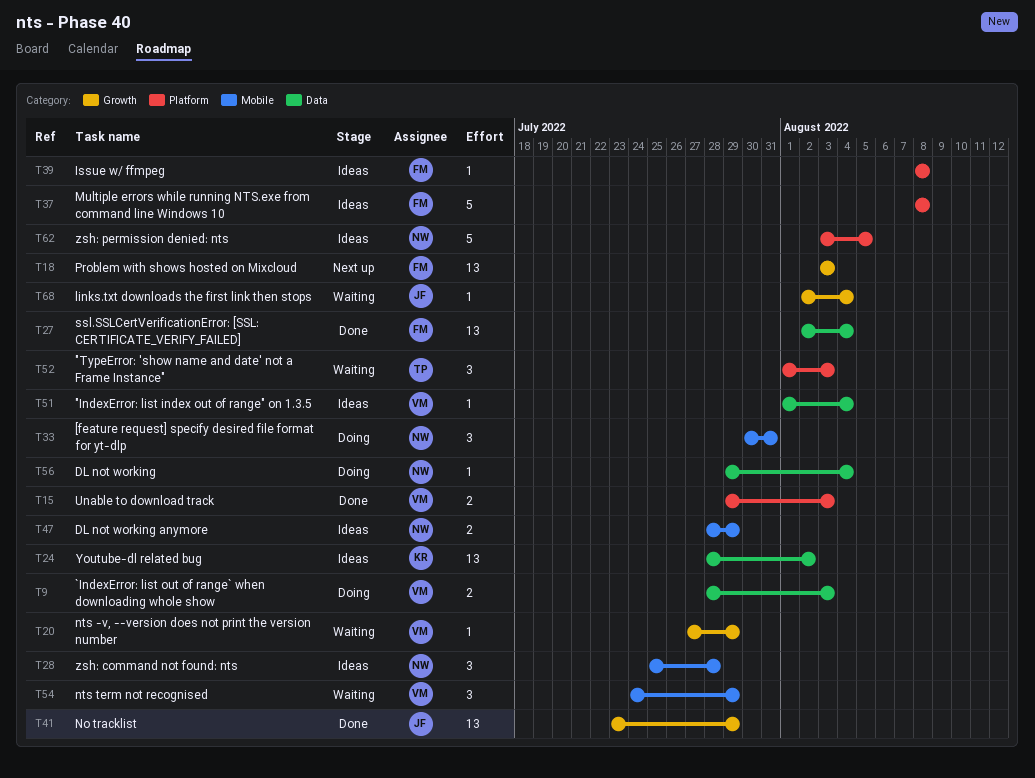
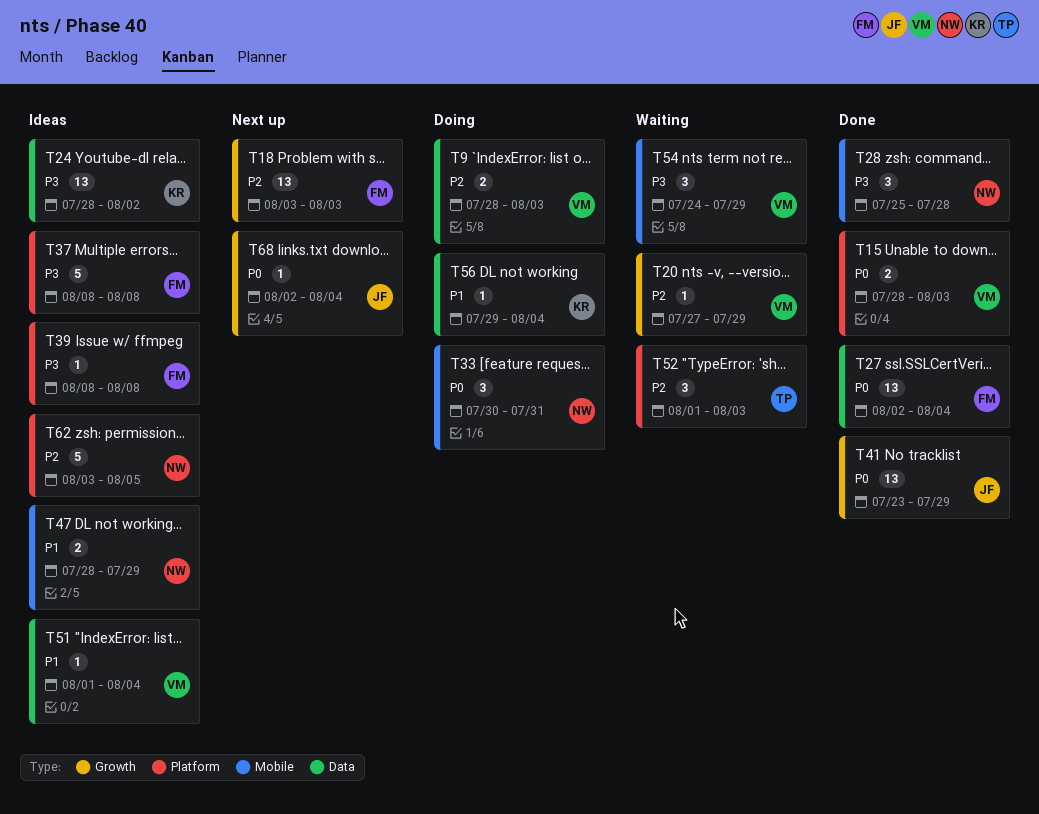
T15, start: Jul 29 -> Jul 28
T28, status: Ideas -> Done
T56, owner: NW -> KR
T68, status: Waiting -> Next up

